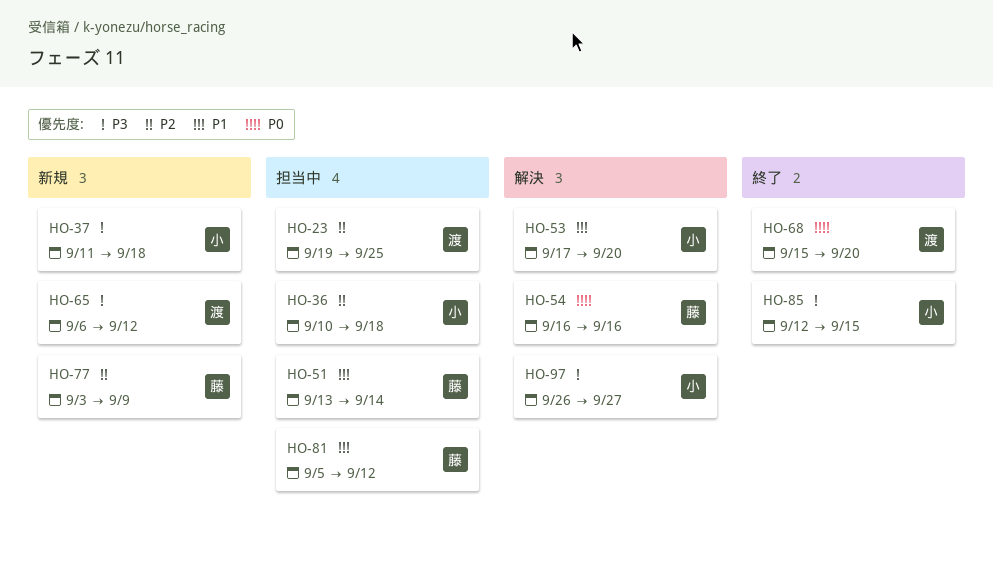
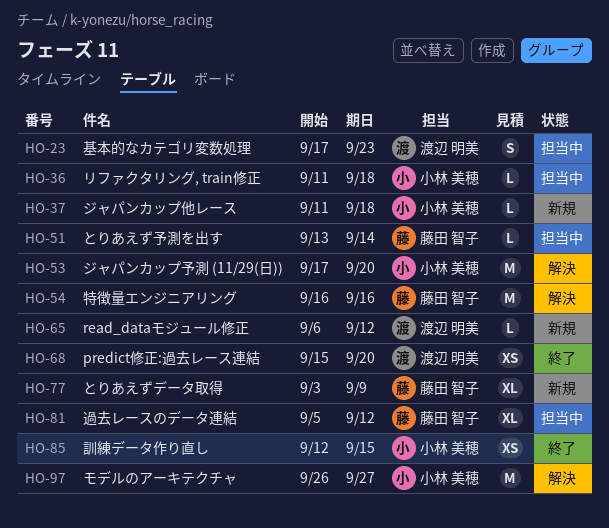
HO-23, start: Sep 19 -> Sep 17
HO-23, due: Sep 25 -> Sep 23
HO-36, start: Sep 10 -> Sep 11

